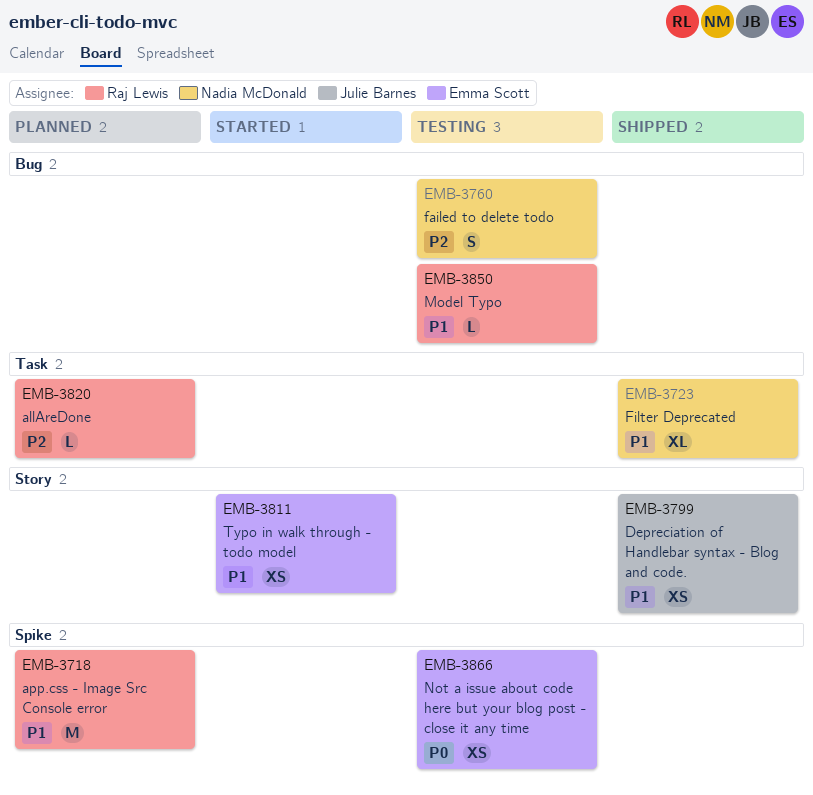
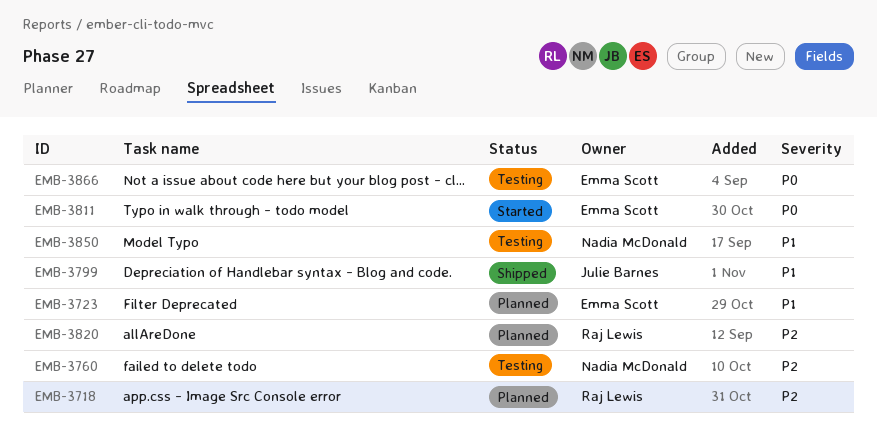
EMB-3718, priority: P1 -> P2
EMB-3723, status: Shipped -> Planned
EMB-3723, owner: Nadia McDonald -> Emma Scott
EMB-3811, priority: P1 -> P0
EMB-3850, owner: Raj Lewis -> Nadia McDonald

